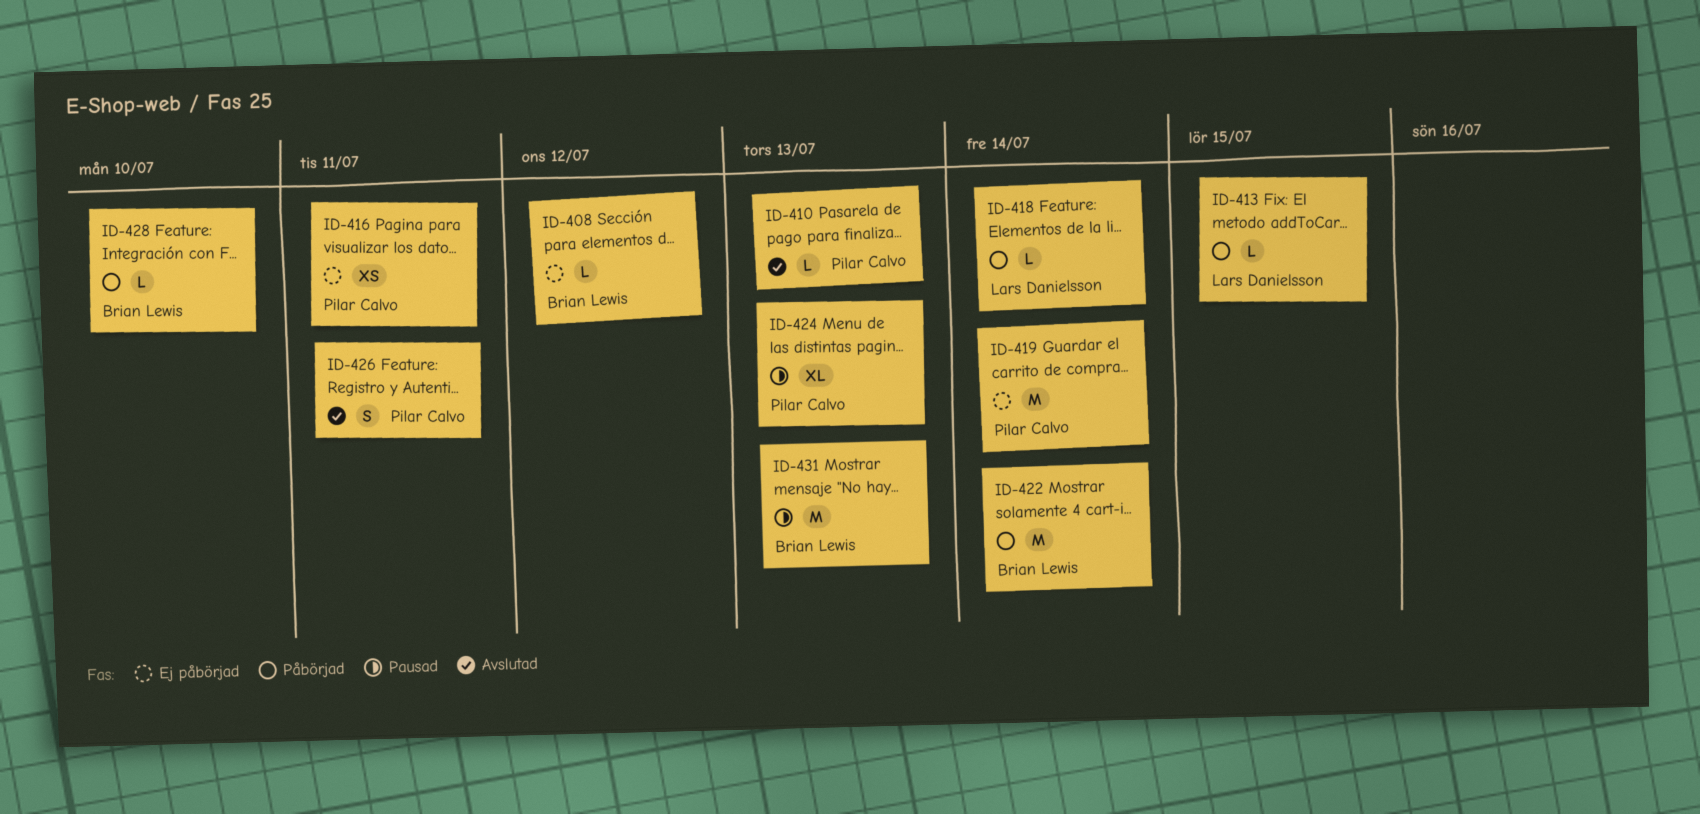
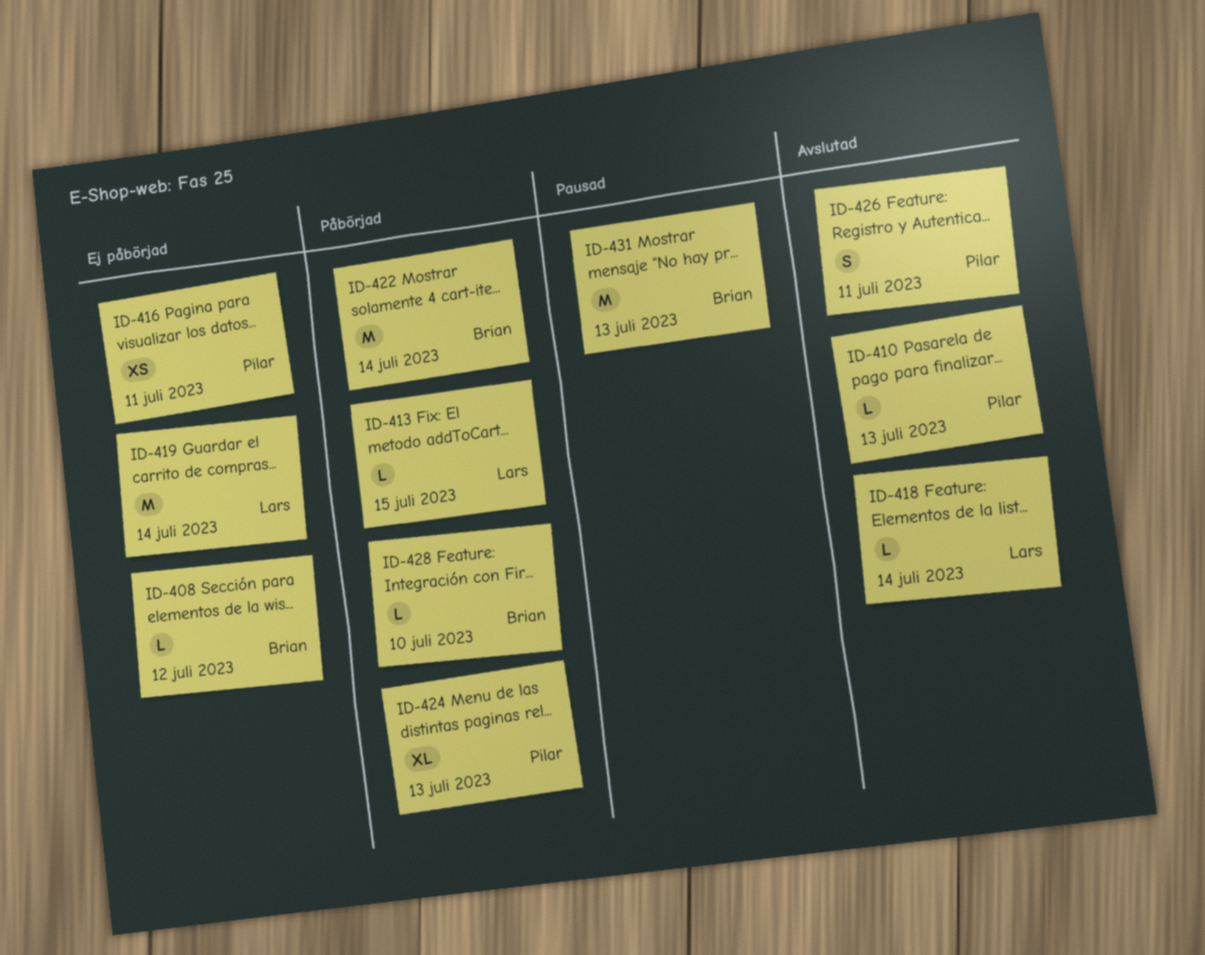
ID-418, status: Påbörjad -> Avslutad
ID-419, owner: Pilar Calvo -> Lars Danielsson
ID-424, status: Pausad -> Påbörjad

